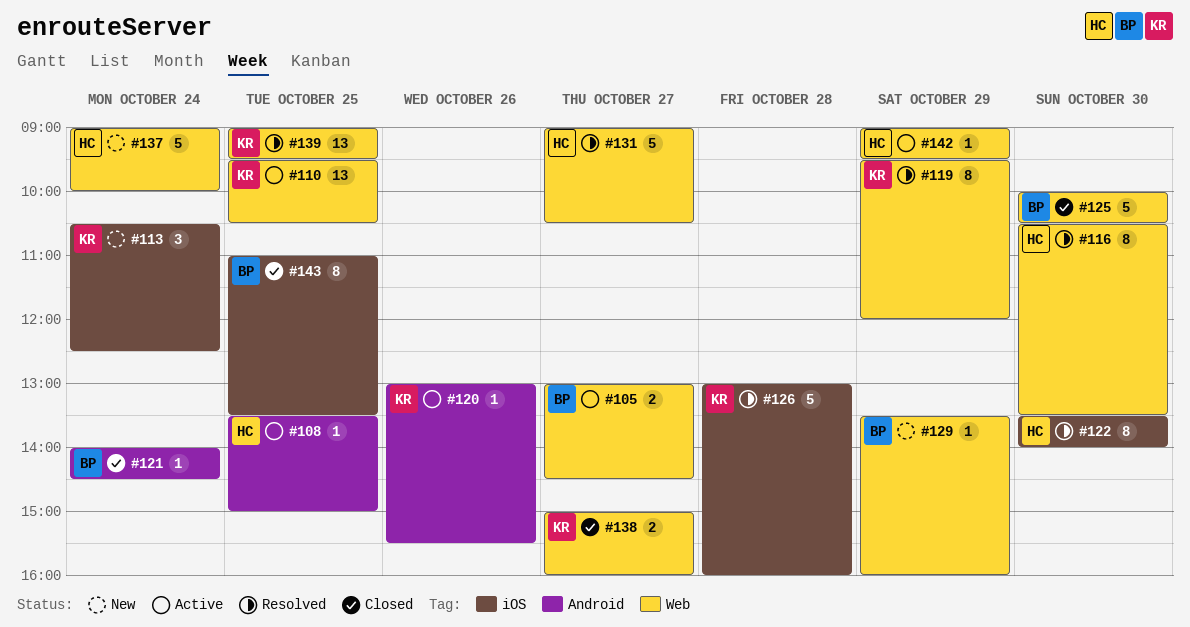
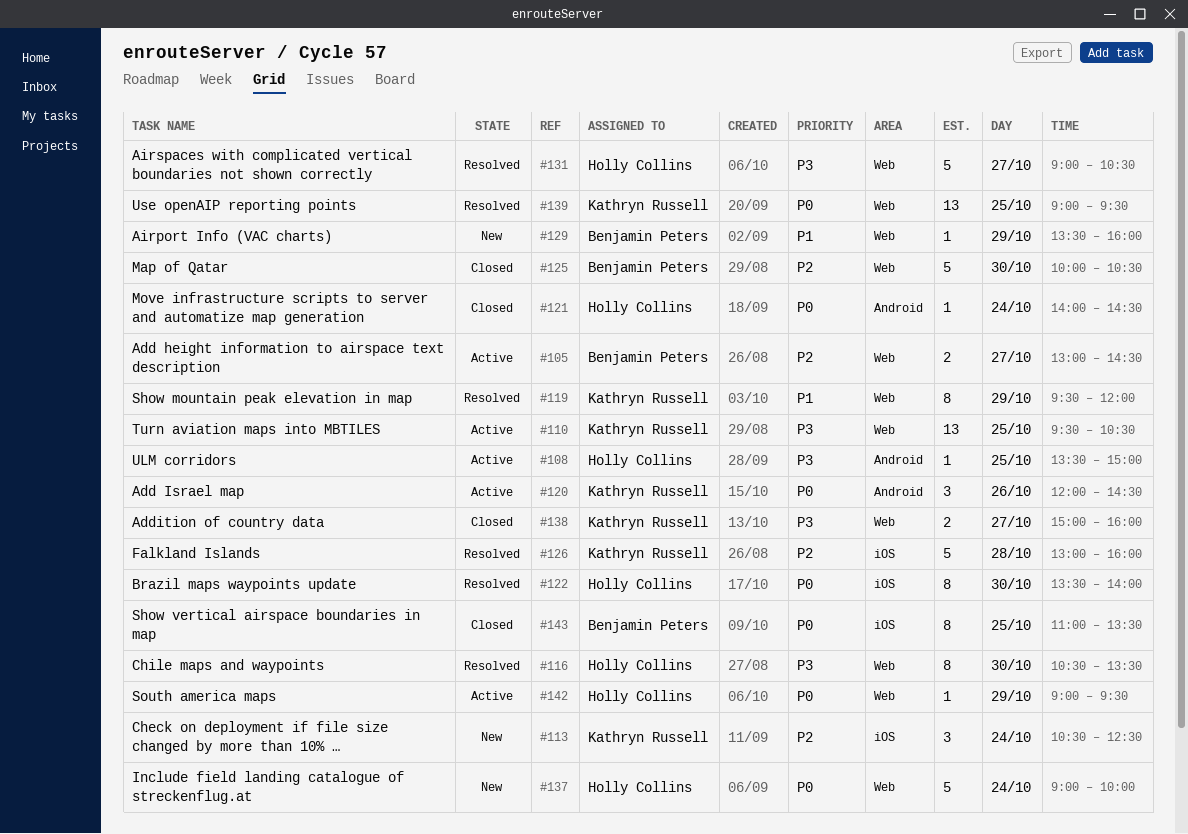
#120, estimate: 1 -> 3
#120, begins: 13:00 -> 12:00
#120, ends: 15:30 -> 14:30
#121, owner: Benjamin Peters -> Holly Collins

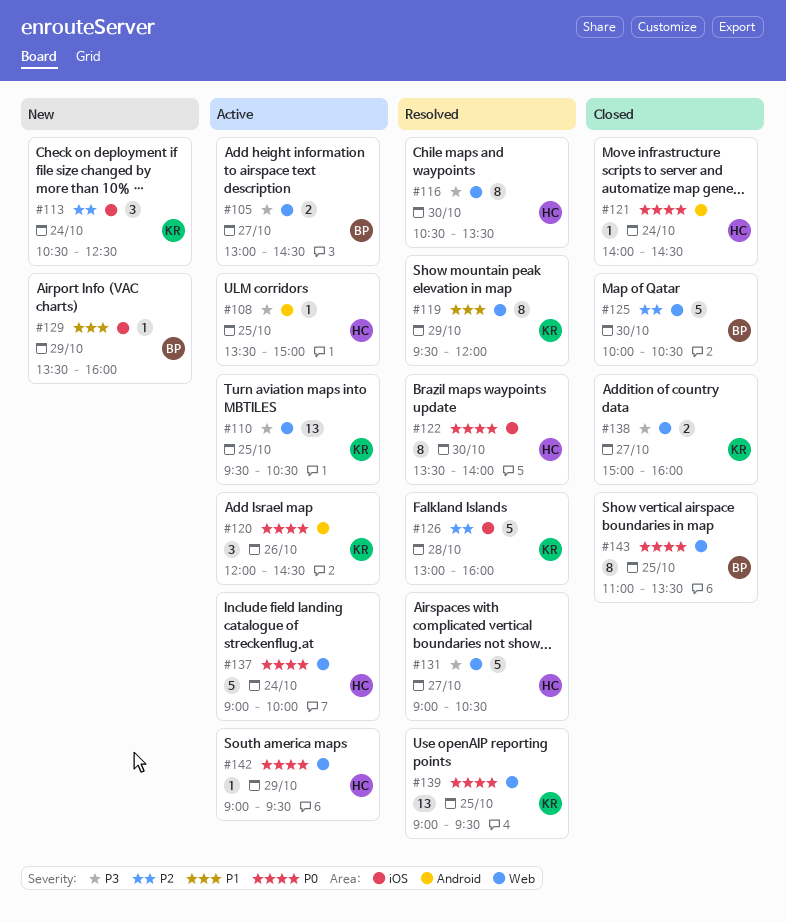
#105, priority: P2 -> P3
#129, label: Web -> iOS
#137, status: New -> Active
#143, label: iOS -> Web

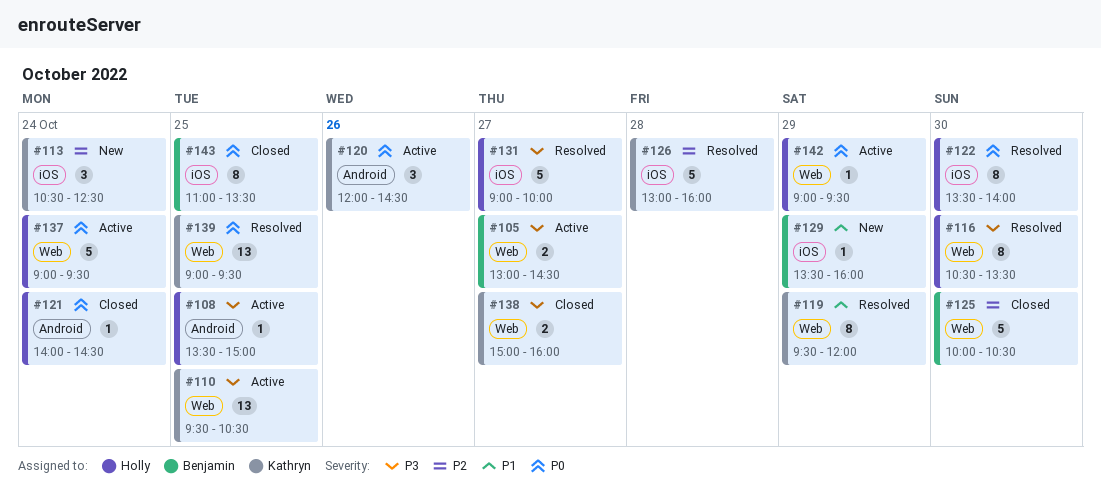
#131, label: Web -> iOS
#131, ends: 10:30 -> 10:00
#137, ends: 10:00 -> 09:30
#143, label: Web -> iOS

